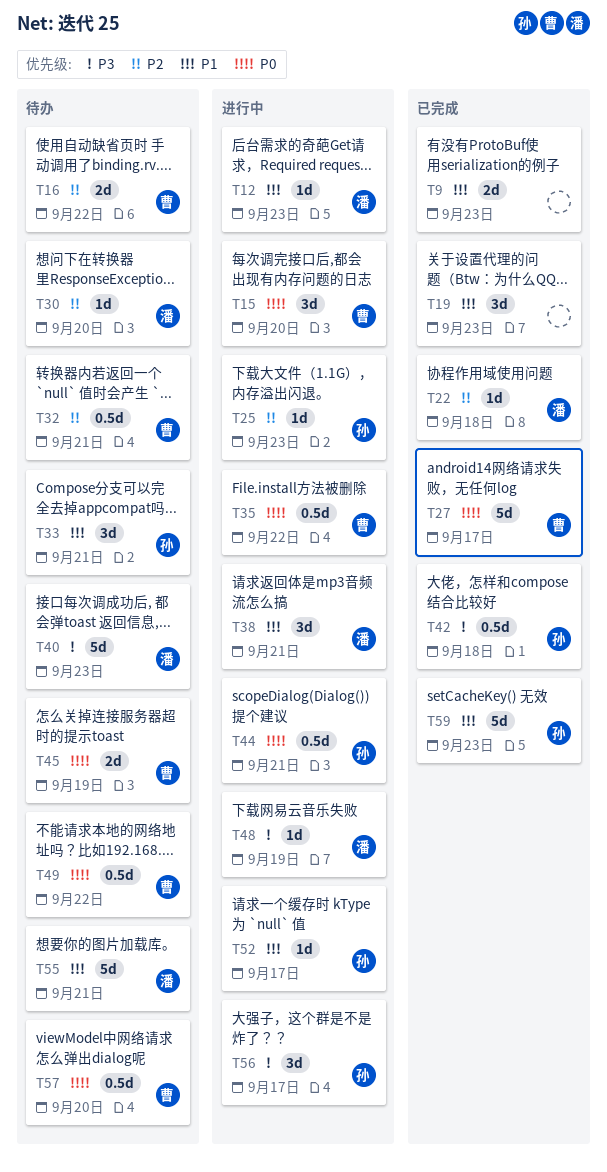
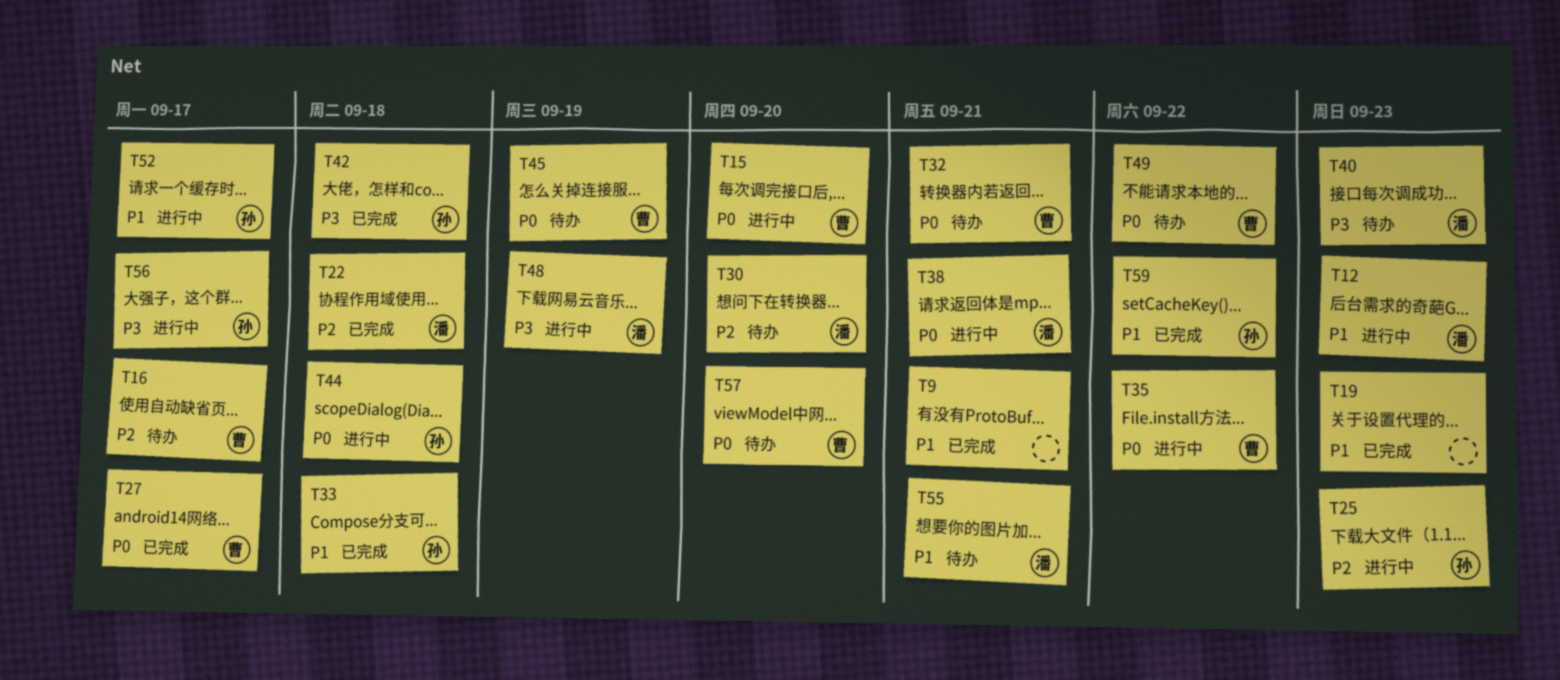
T9, due: Sep 23 -> Sep 21
T16, due: Sep 22 -> Sep 17
T32, priority: P2 -> P0
T33, status: 待办 -> 已完成
T33, due: Sep 21 -> Sep 18
T38, priority: P1 -> P0
T44, due: Sep 21 -> Sep 18
T59, due: Sep 23 -> Sep 22

